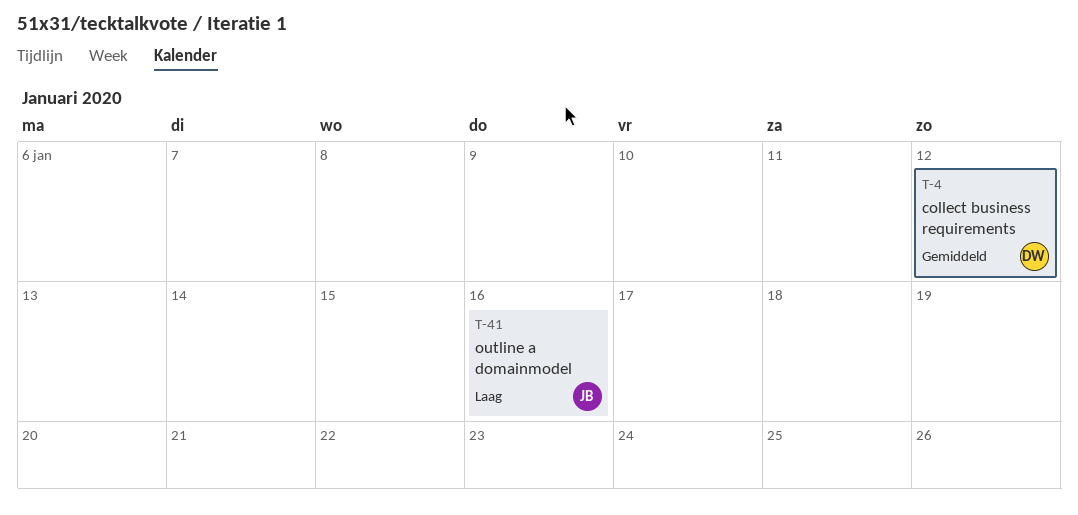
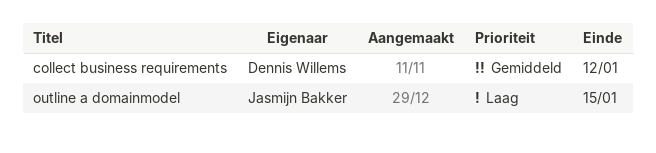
outline a domainmodel, due: Jan 16 -> Jan 15

